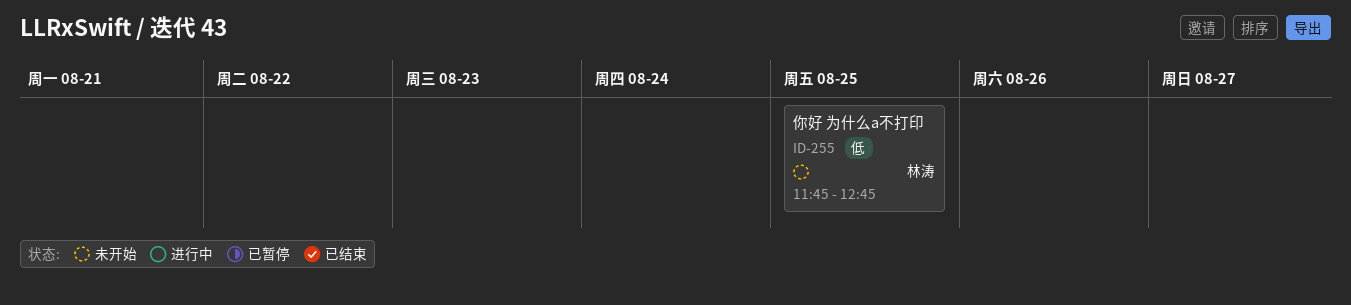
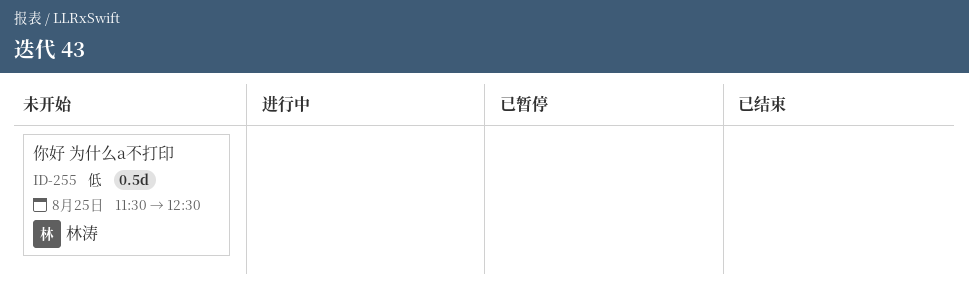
ID-255, begins: 11:45 -> 11:30
ID-255, ends: 12:45 -> 12:30

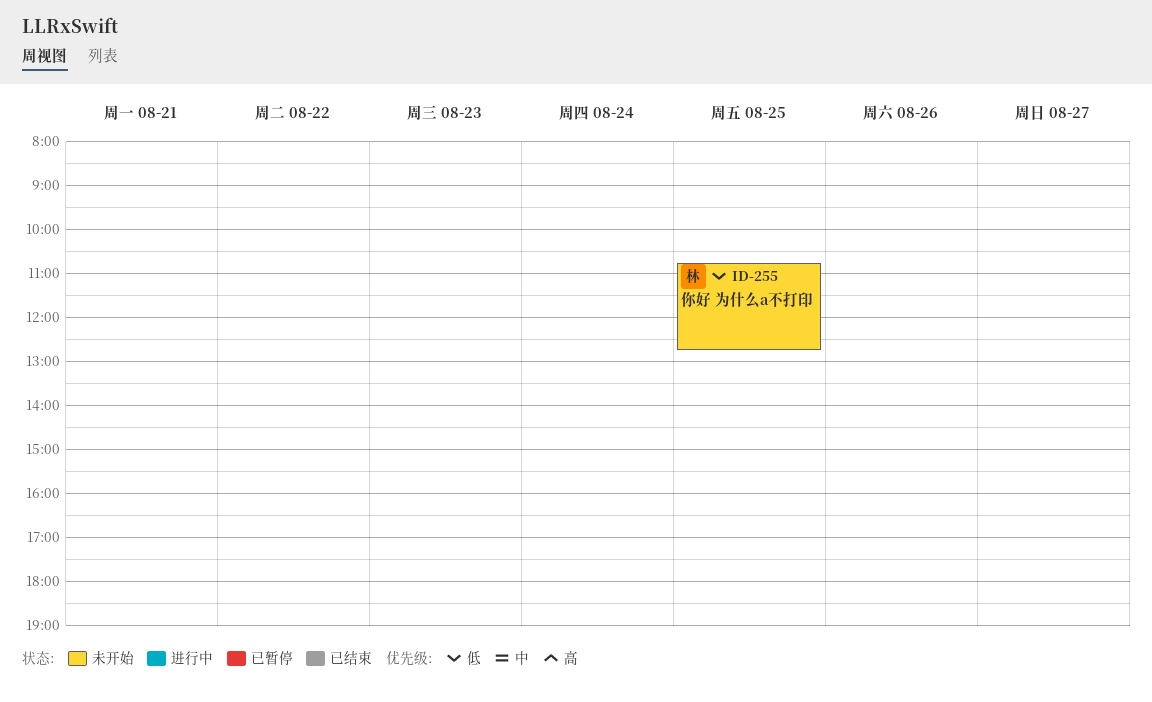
ID-255, begins: 11:30 -> 10:45
ID-255, ends: 12:30 -> 12:45

